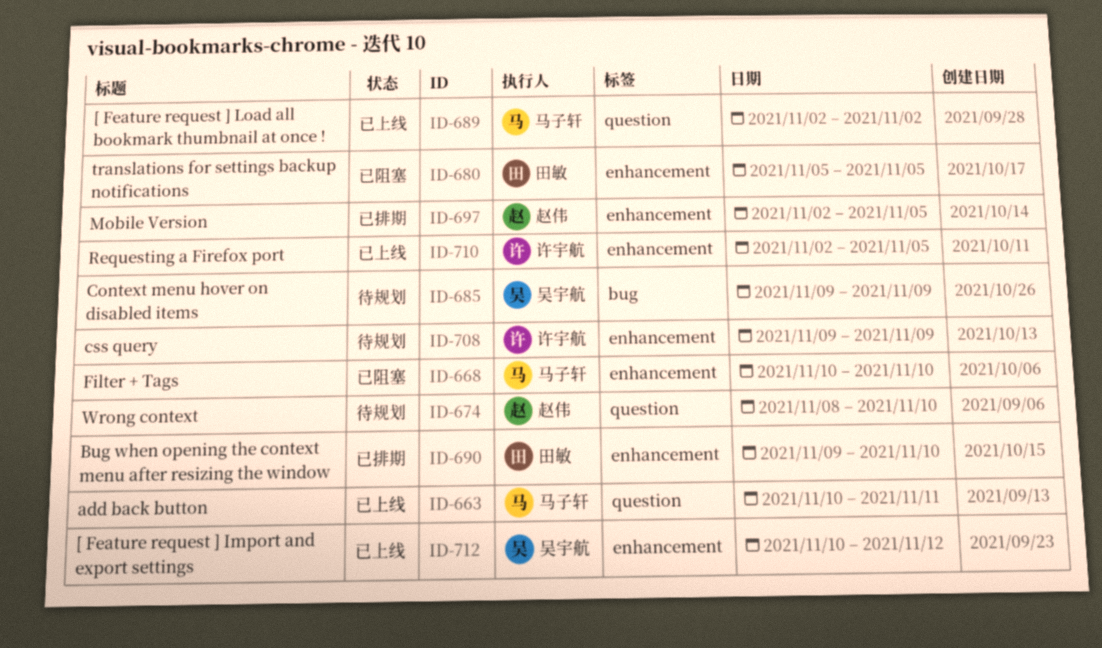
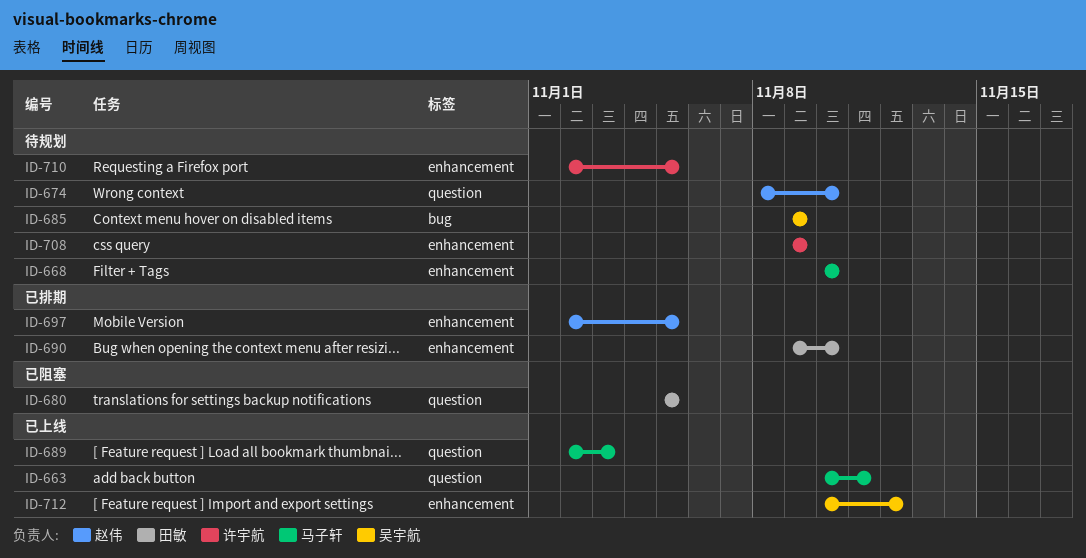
ID-668, status: 已阻塞 -> 待规划
ID-680, label: enhancement -> question
ID-689, due: Nov 2 -> Nov 3
ID-710, status: 已上线 -> 待规划

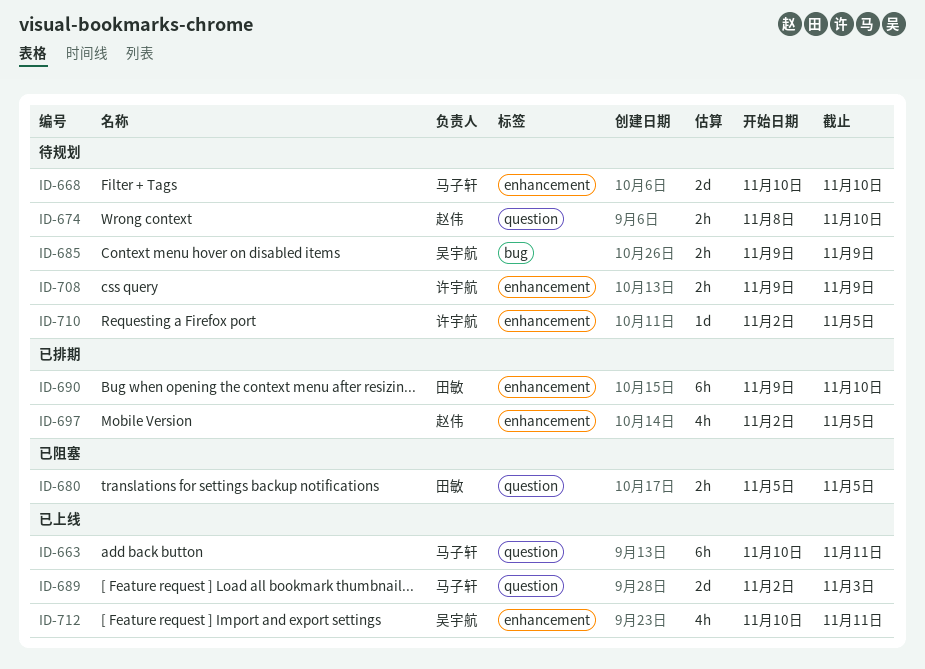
ID-712, due: Nov 12 -> Nov 11

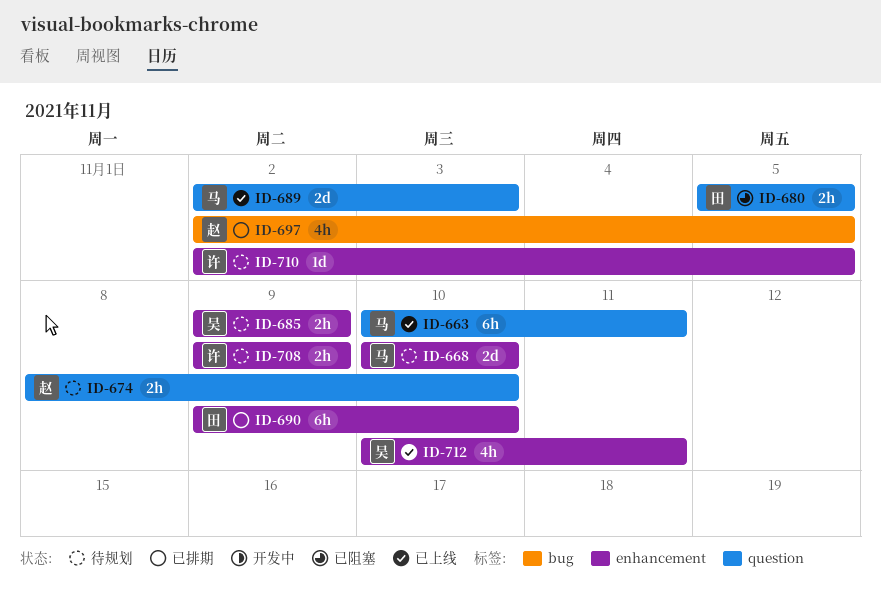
ID-685, label: bug -> enhancement
ID-697, label: enhancement -> bug

